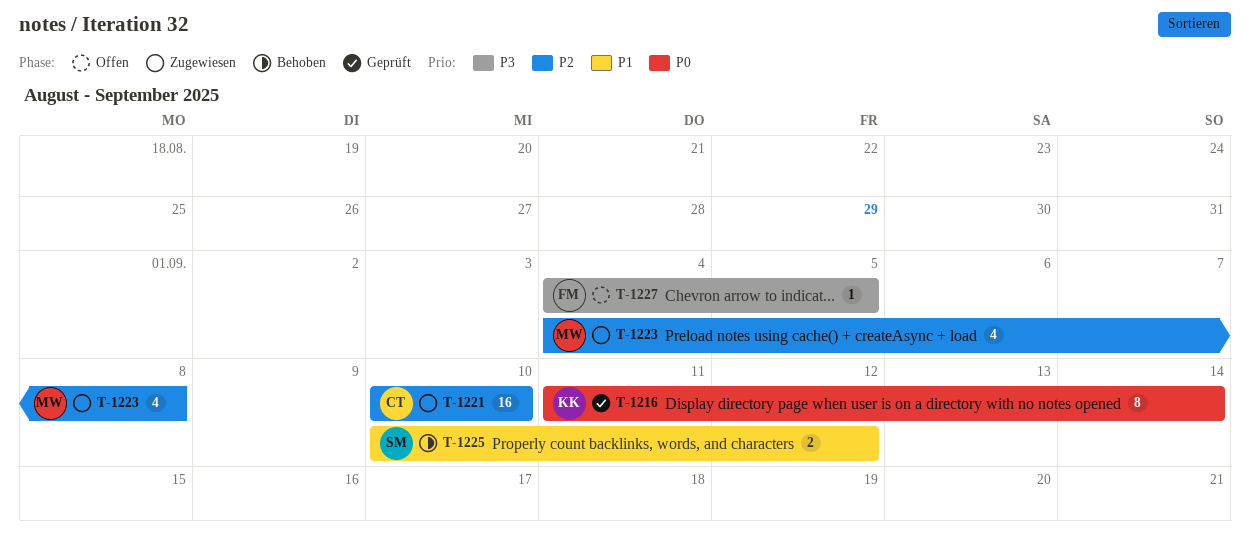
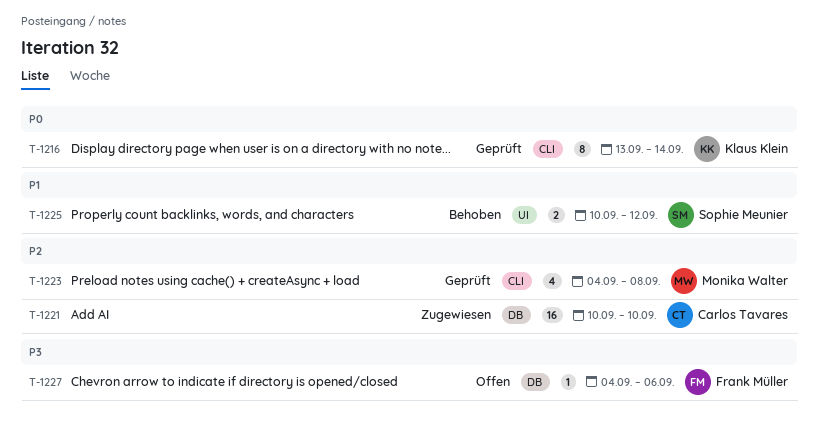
T-1216, start: Sep 11 -> Sep 13
T-1223, status: Zugewiesen -> Geprüft
T-1227, due: Sep 5 -> Sep 6

